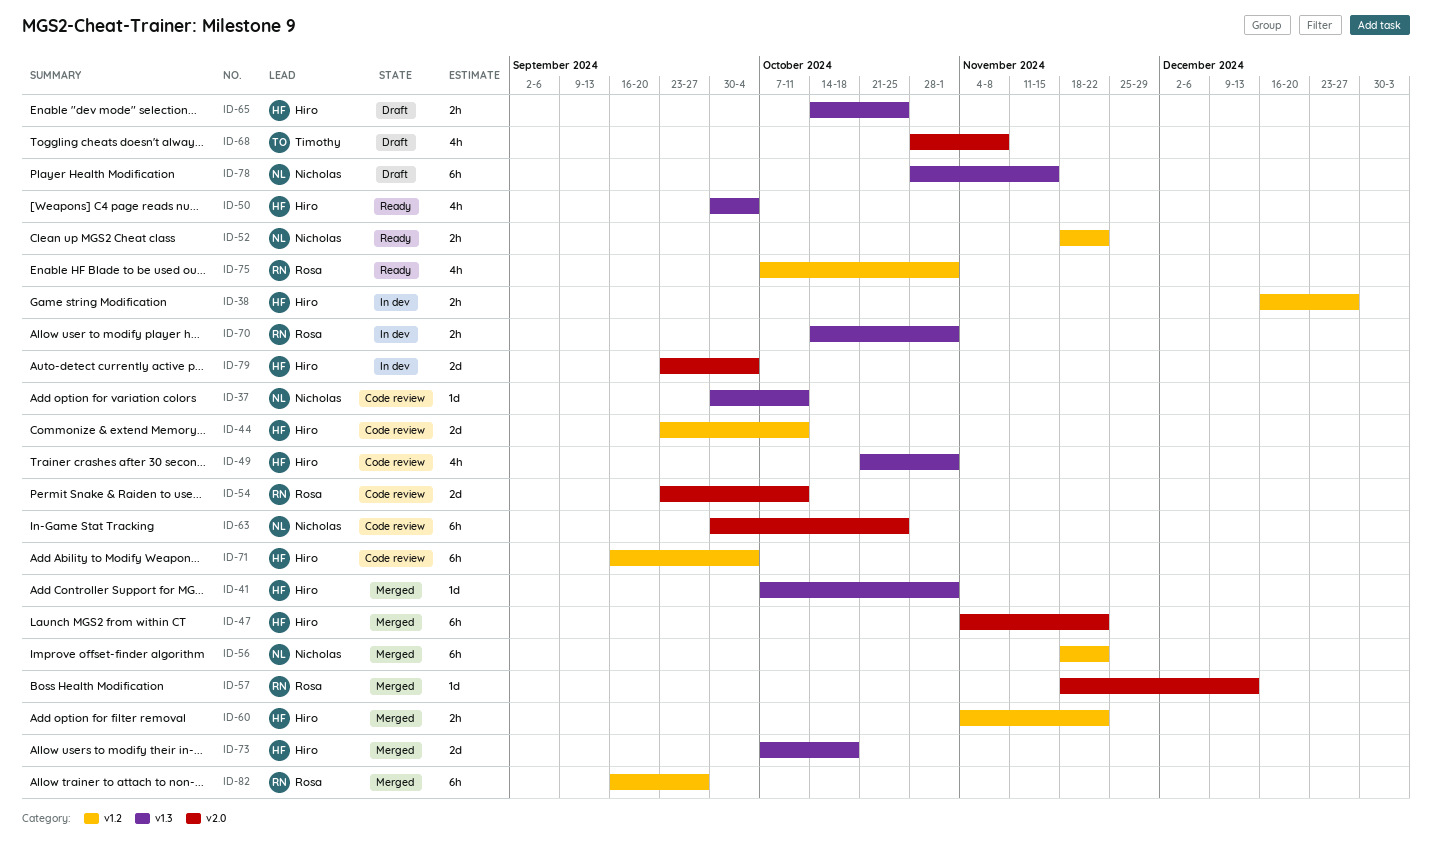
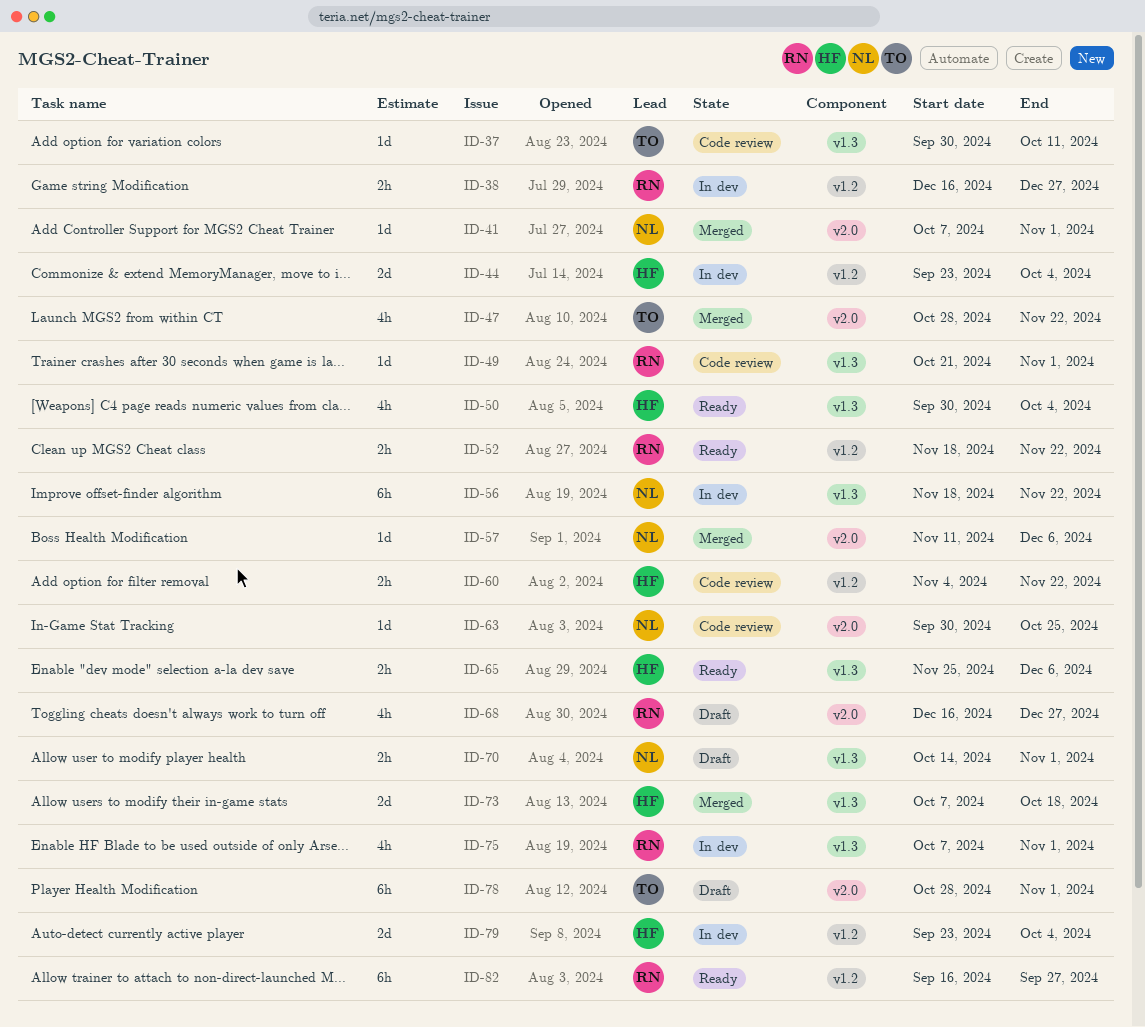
ID-37, owner: Nicholas -> Timothy
ID-38, owner: Hiro -> Rosa
ID-41, owner: Hiro -> Nicholas
ID-41, label: v1.3 -> v2.0
ID-44, status: Code review -> In dev
ID-44, due: Oct 11 -> Oct 4
ID-47, owner: Hiro -> Timothy
ID-47, estimate: 6h -> 4h
ID-47, start: Nov 4 -> Oct 28
ID-49, owner: Hiro -> Rosa
ID-49, estimate: 4h -> 1d
ID-52, owner: Nicholas -> Rosa
ID-54: present -> none
ID-56, status: Merged -> In dev
ID-56, label: v1.2 -> v1.3
ID-57, owner: Rosa -> Nicholas
ID-57, start: Nov 18 -> Nov 11
ID-57, due: Dec 13 -> Dec 6
ID-60, status: Merged -> Code review
ID-63, estimate: 6h -> 1d
ID-65, status: Draft -> Ready
ID-65, start: Oct 14 -> Nov 25
ID-65, due: Oct 25 -> Dec 6
ID-68, owner: Timothy -> Rosa
ID-68, start: Oct 28 -> Dec 16
ID-68, due: Nov 8 -> Dec 27
ID-70, status: In dev -> Draft
ID-70, owner: Rosa -> Nicholas
ID-71: present -> none
ID-75, status: Ready -> In dev
ID-75, label: v1.2 -> v1.3
ID-78, owner: Nicholas -> Timothy
ID-78, label: v1.3 -> v2.0
ID-78, due: Nov 15 -> Nov 1
ID-79, label: v2.0 -> v1.2
ID-82, status: Merged -> Ready

